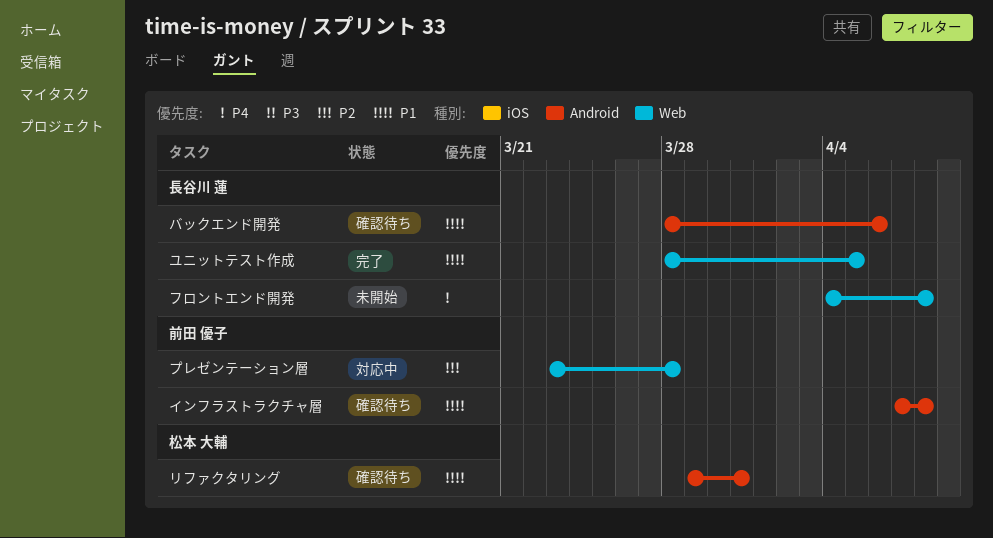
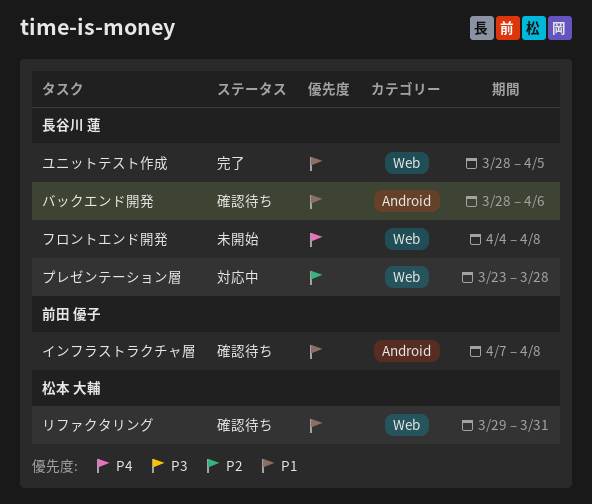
プレゼンテーション層, owner: 前田 優子 -> 長谷川 蓮
リファクタリング, label: Android -> Web

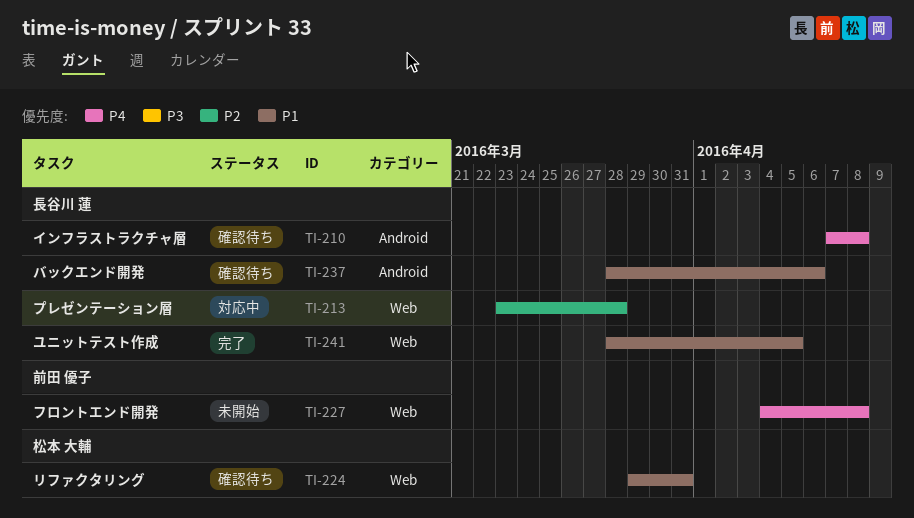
インフラストラクチャ層, owner: 前田 優子 -> 長谷川 蓮
インフラストラクチャ層, priority: P1 -> P4
フロントエンド開発, owner: 長谷川 蓮 -> 前田 優子

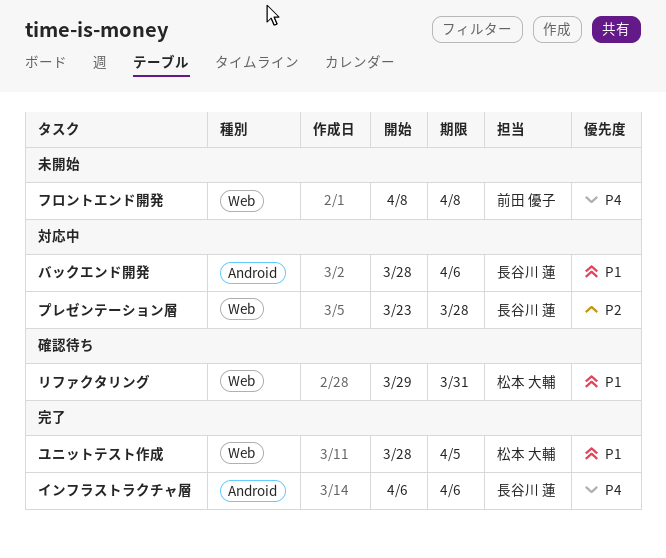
インフラストラクチャ層, status: 確認待ち -> 完了
インフラストラクチャ層, start: Apr 7 -> Apr 6
インフラストラクチャ層, due: Apr 8 -> Apr 6
バックエンド開発, status: 確認待ち -> 対応中
フロントエンド開発, start: Apr 4 -> Apr 8
ユニットテスト作成, owner: 長谷川 蓮 -> 松本 大輔

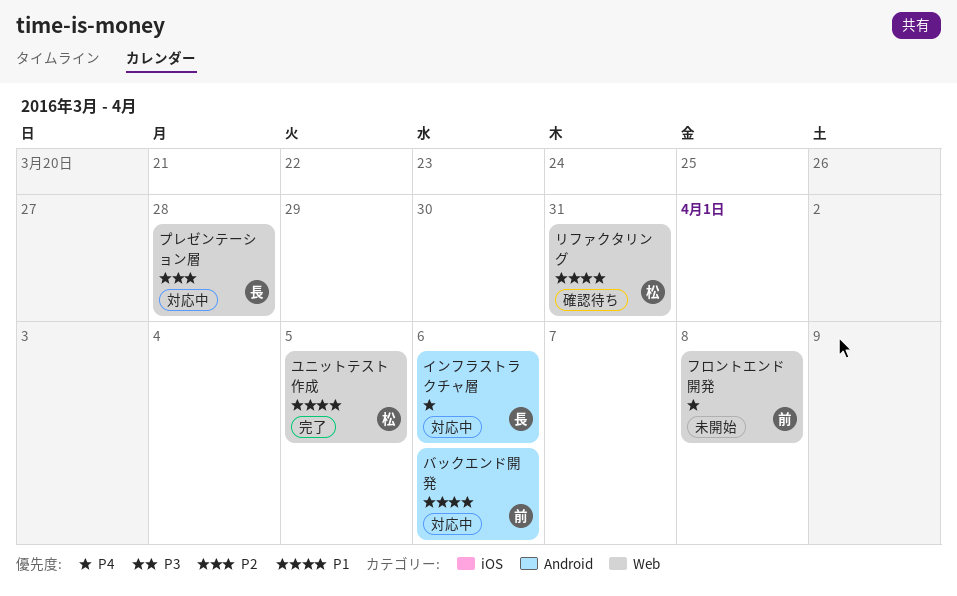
インフラストラクチャ層, status: 完了 -> 対応中
バックエンド開発, owner: 長谷川 蓮 -> 前田 優子

